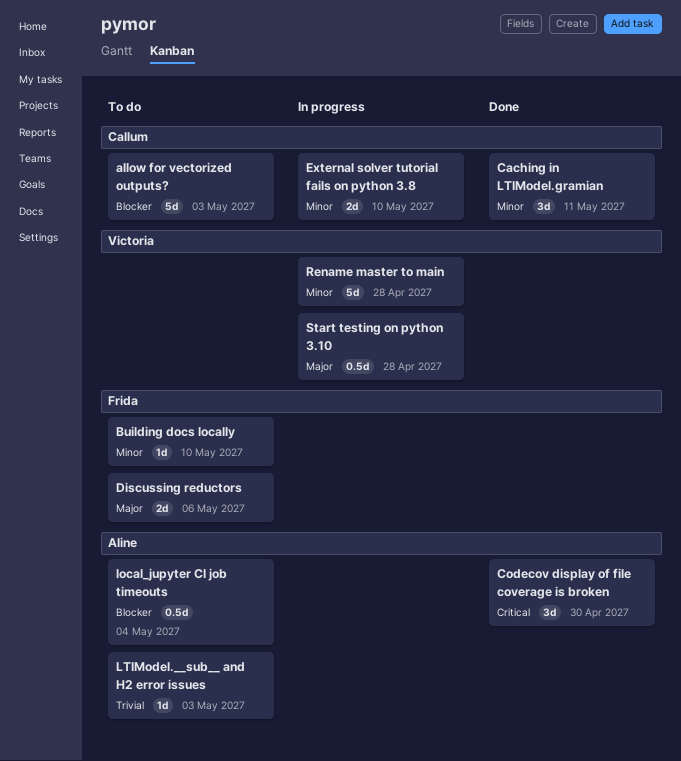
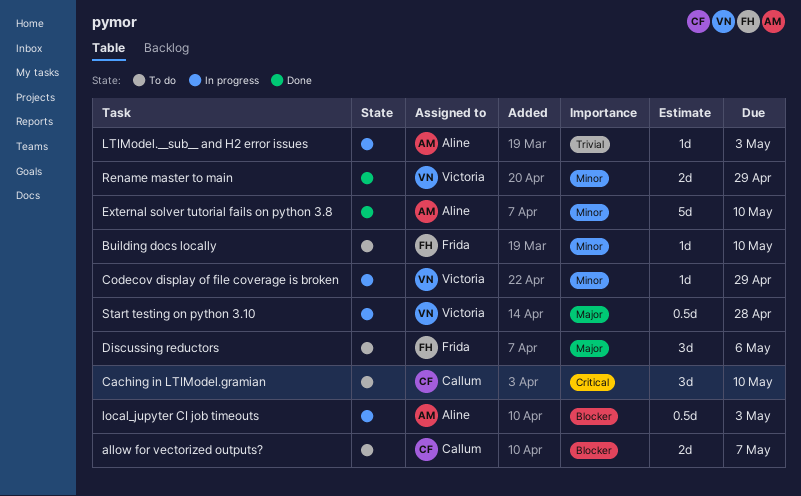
allow for vectorized outputs?, estimate: 5d -> 2d
allow for vectorized outputs?, due: May 3 -> May 7
Caching in LTIModel.gramian, status: Done -> To do
Caching in LTIModel.gramian, priority: Minor -> Critical
Caching in LTIModel.gramian, due: May 11 -> May 10
Codecov display of file coverage is broken, status: Done -> In progress
Codecov display of file coverage is broken, owner: Aline -> Victoria
Codecov display of file coverage is broken, priority: Critical -> Minor
Codecov display of file coverage is broken, estimate: 3d -> 1d
Codecov display of file coverage is broken, due: Apr 30 -> Apr 29
Discussing reductors, estimate: 2d -> 3d
External solver tutorial fails on python 3.8, status: In progress -> Done
External solver tutorial fails on python 3.8, owner: Callum -> Aline
External solver tutorial fails on python 3.8, estimate: 2d -> 5d
local_jupyter CI job timeouts, status: To do -> In progress
local_jupyter CI job timeouts, due: May 4 -> May 3
LTIModel.__sub__ and H2 error issues, status: To do -> In progress
Rename master to main, status: In progress -> Done
Rename master to main, estimate: 5d -> 2d
Rename master to main, due: Apr 28 -> Apr 29

